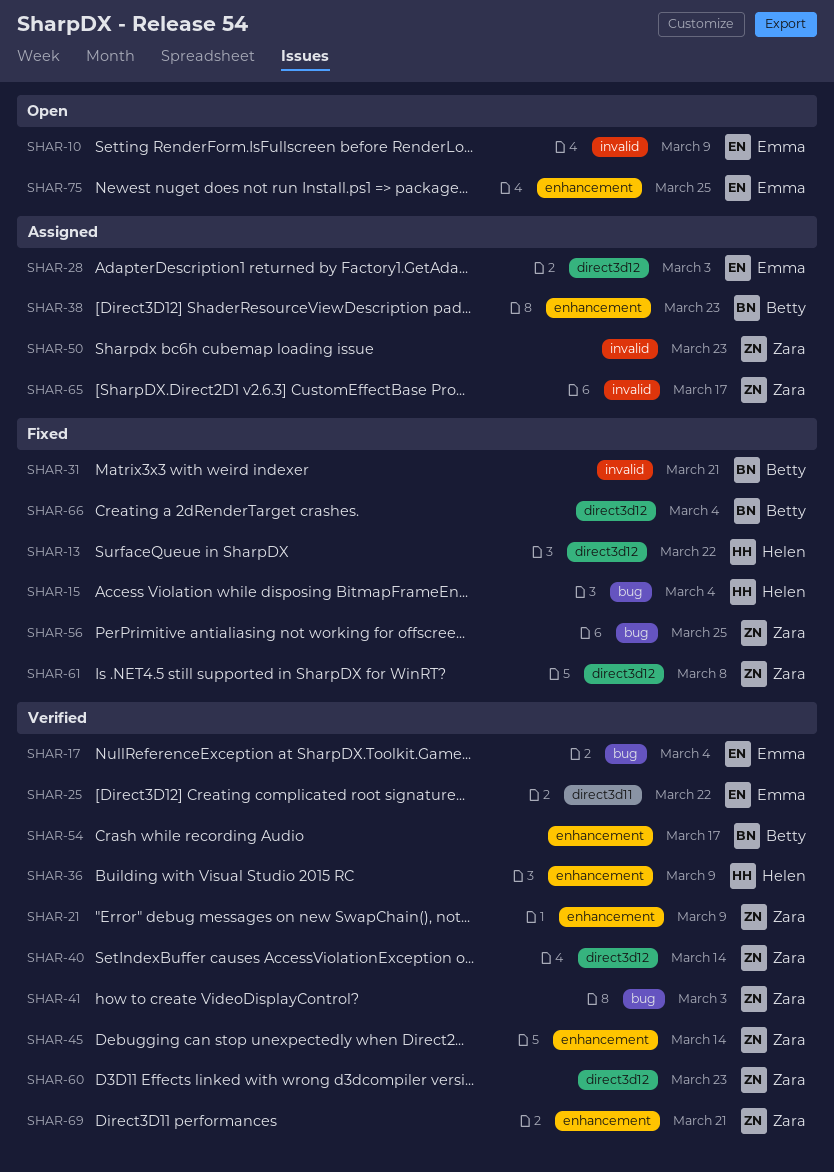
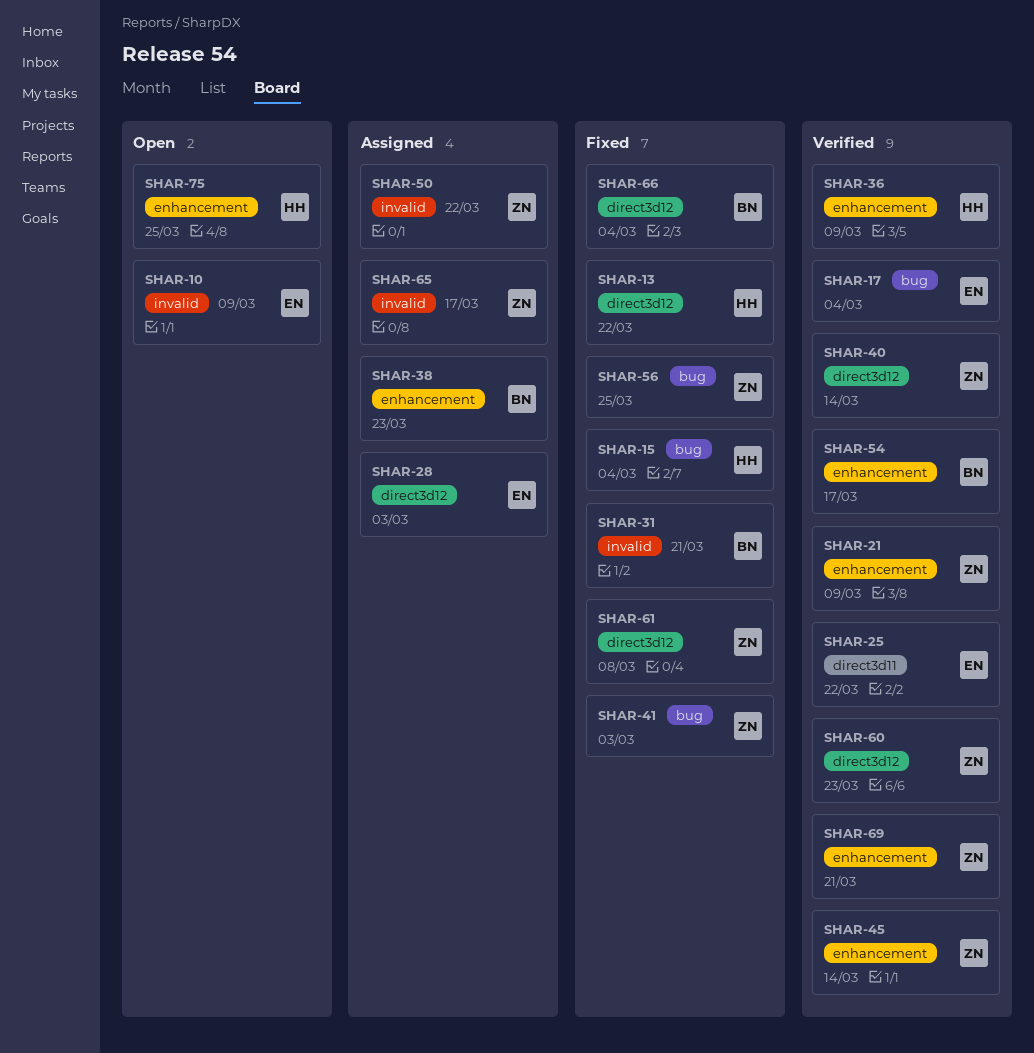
SHAR-41, status: Verified -> Fixed
SHAR-50, due: Mar 23 -> Mar 22
SHAR-75, owner: Emma -> Helen

